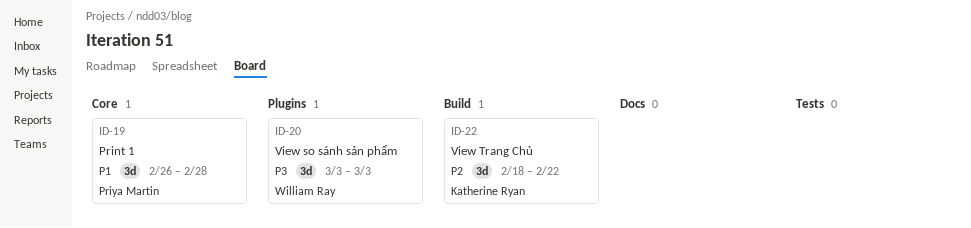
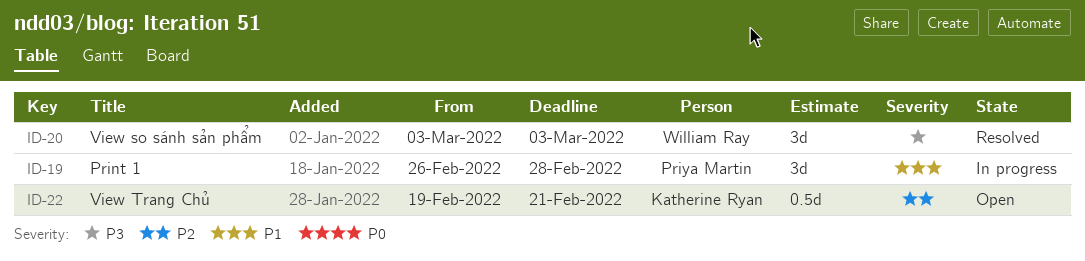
ID-22, estimate: 3d -> 0.5d
ID-22, start: Feb 18 -> Feb 19
ID-22, due: Feb 22 -> Feb 21

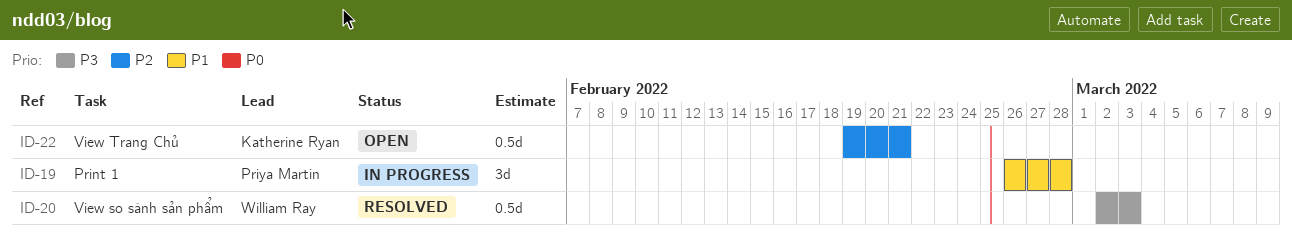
ID-20, estimate: 3d -> 0.5d
ID-20, start: Mar 3 -> Mar 2

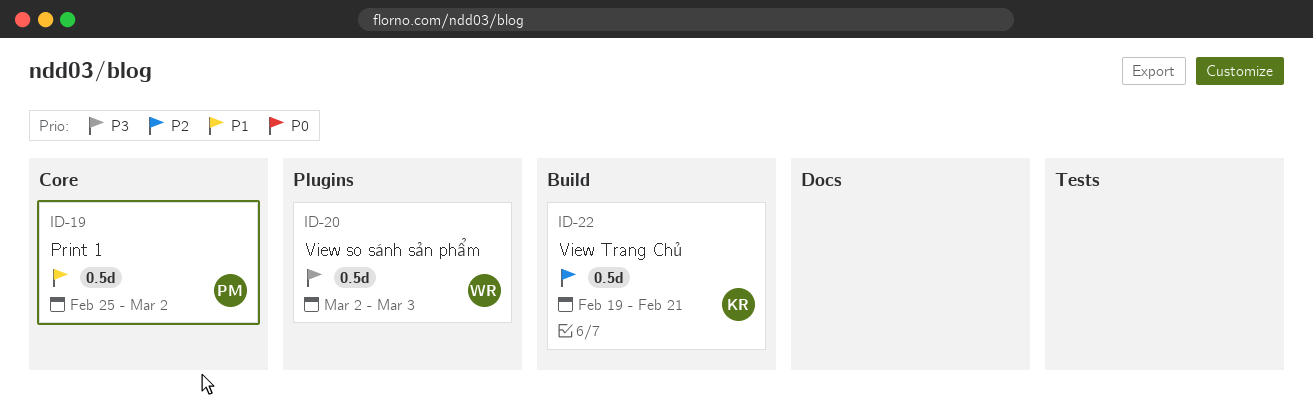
ID-19, estimate: 3d -> 0.5d
ID-19, start: Feb 26 -> Feb 25
ID-19, due: Feb 28 -> Mar 2

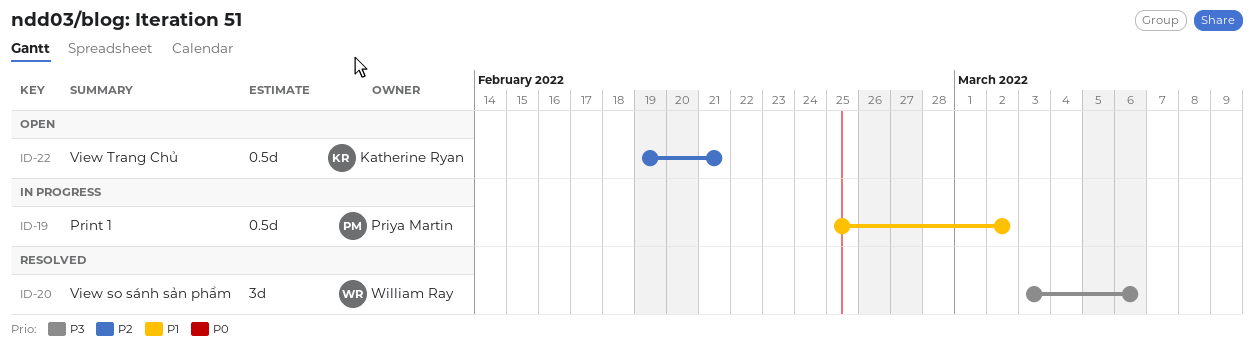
ID-20, estimate: 0.5d -> 3d
ID-20, start: Mar 2 -> Mar 3
ID-20, due: Mar 3 -> Mar 6

